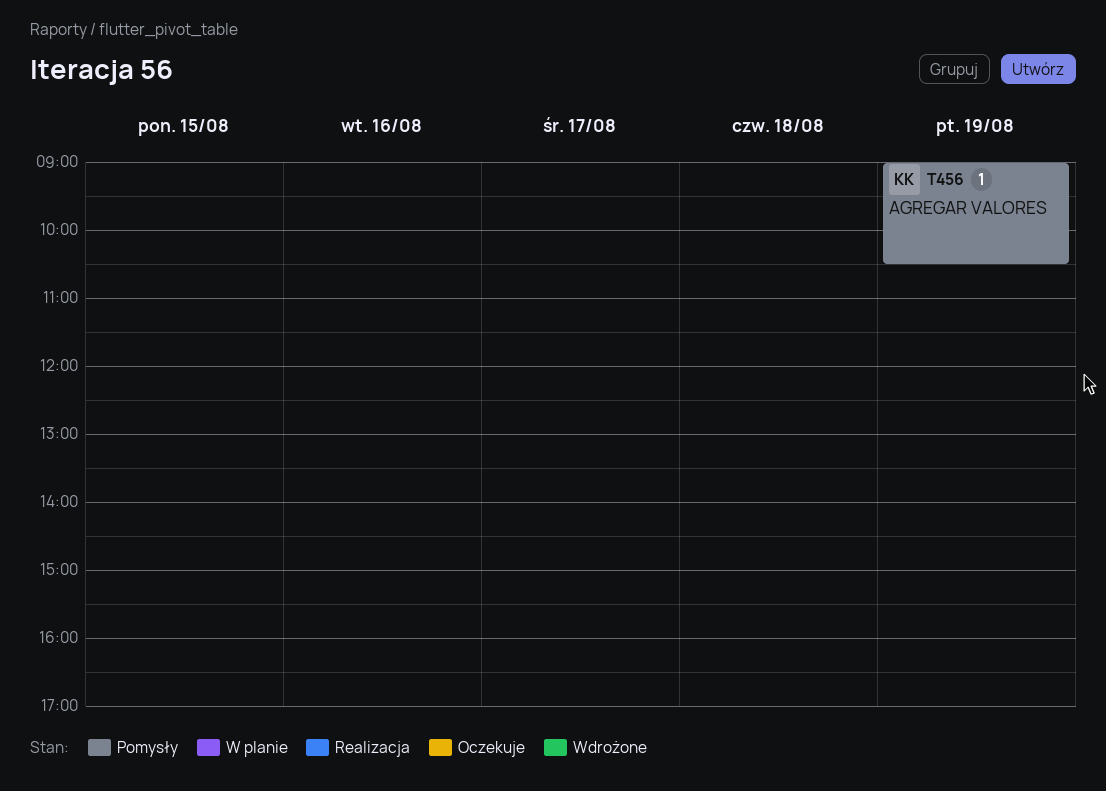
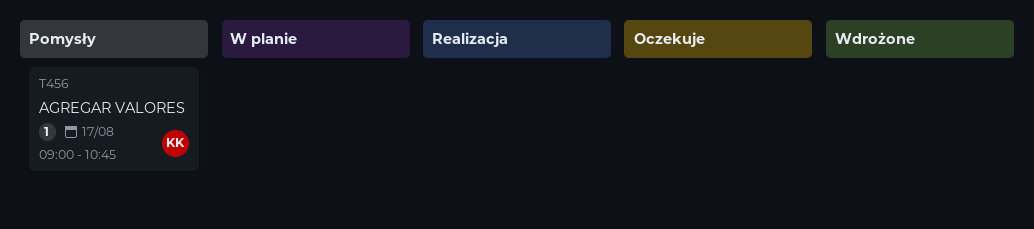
T456, day: Aug 19 -> Aug 17
T456, ends: 10:30 -> 10:45

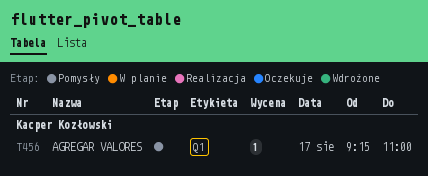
T456, begins: 09:00 -> 09:15
T456, ends: 10:45 -> 11:00

